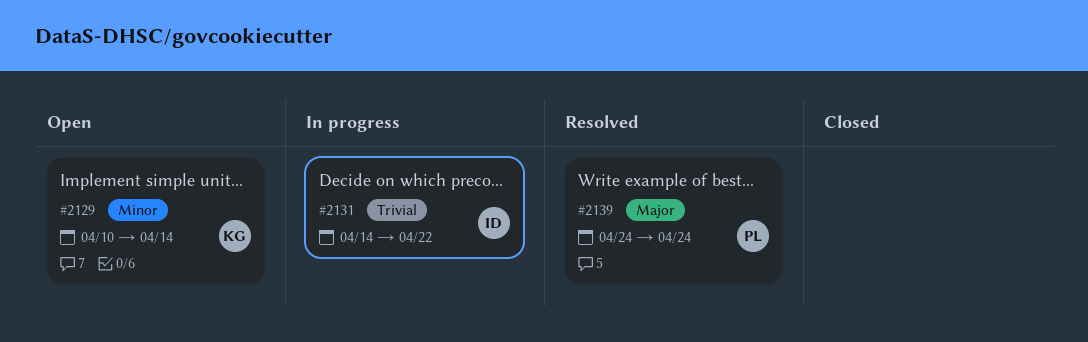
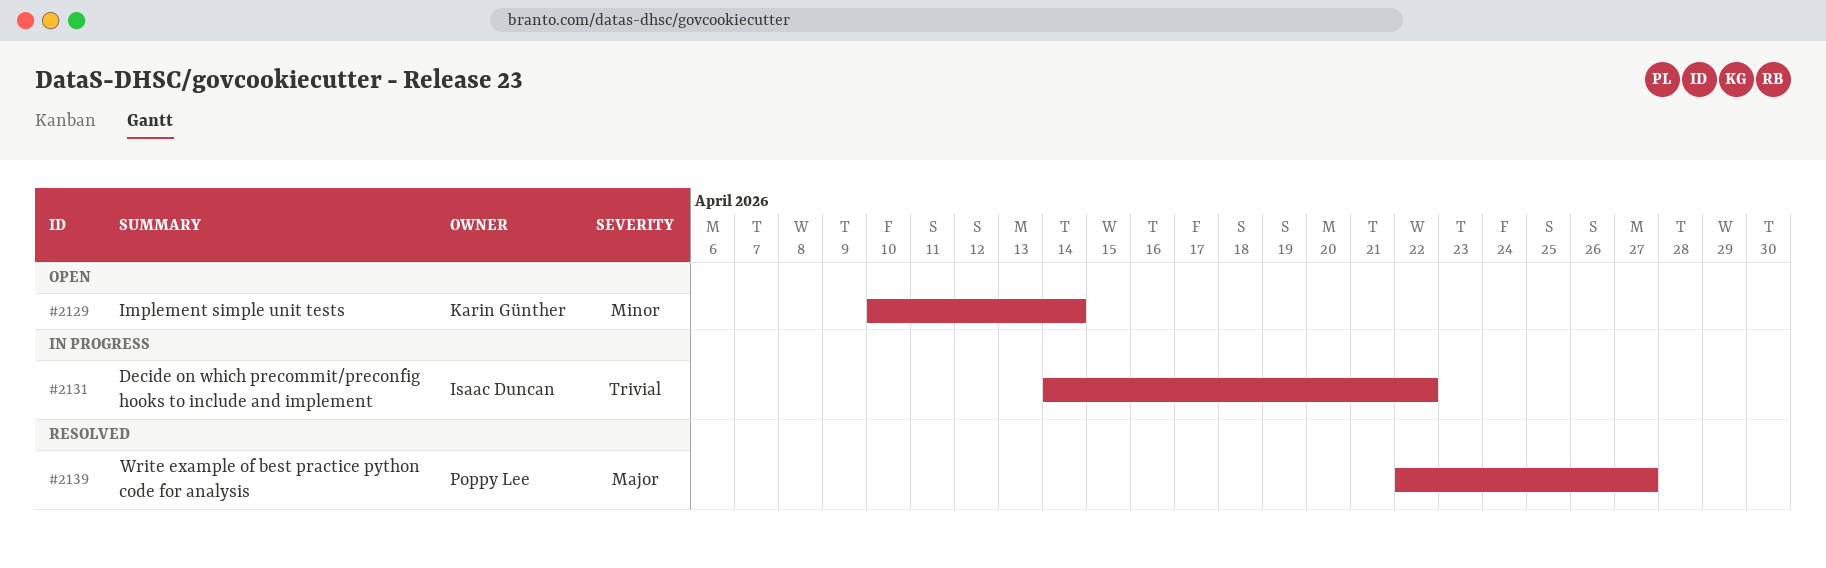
#2139, start: Apr 24 -> Apr 22
#2139, due: Apr 24 -> Apr 27

